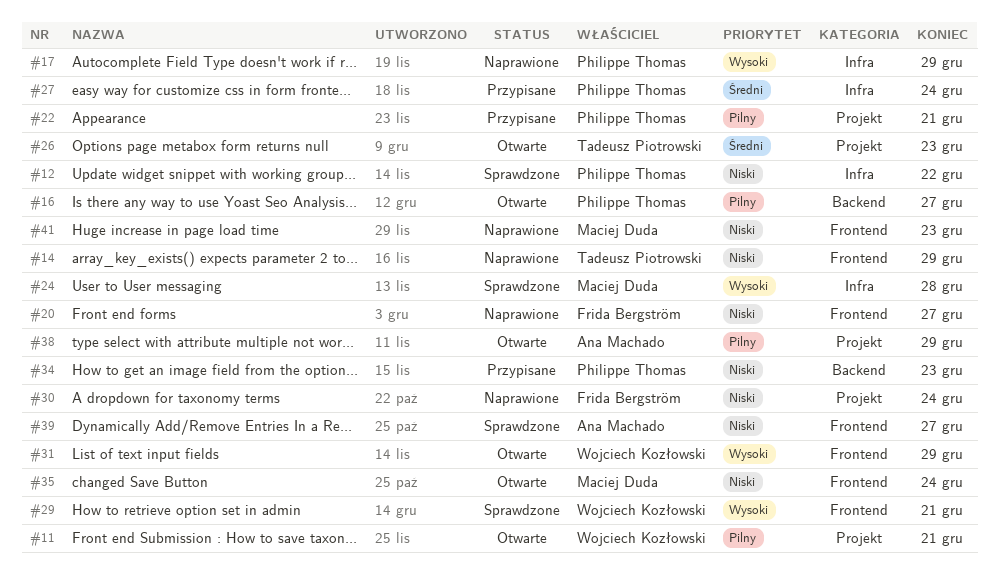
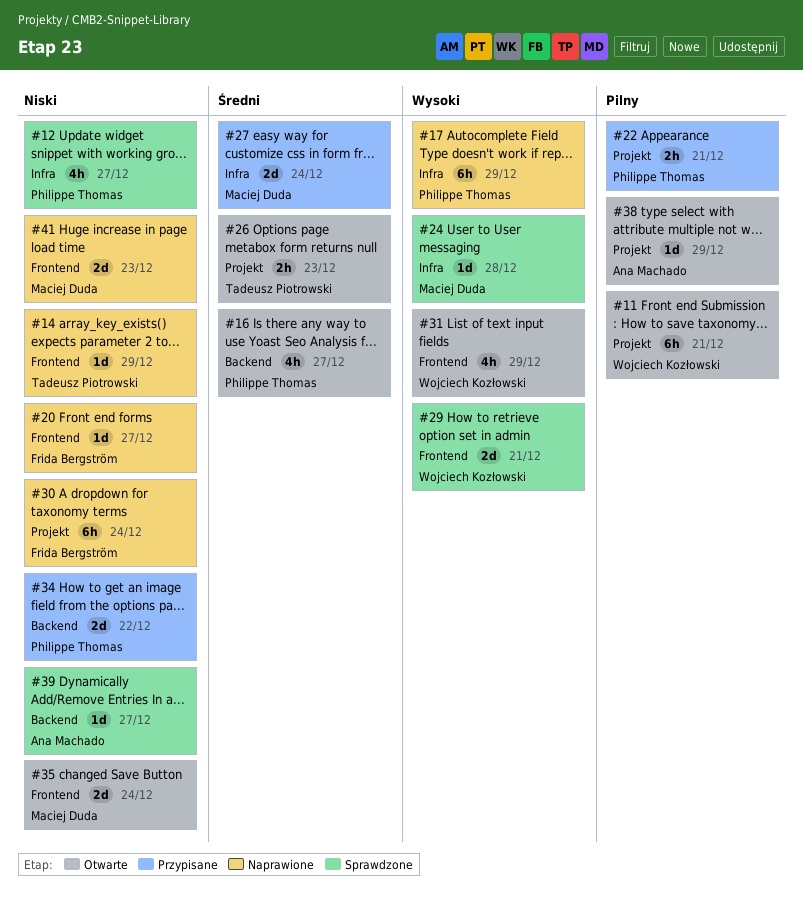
#12, due: Dec 22 -> Dec 27
#16, priority: Pilny -> Średni
#27, owner: Philippe Thomas -> Maciej Duda
#34, due: Dec 23 -> Dec 22
#39, label: Frontend -> Backend

